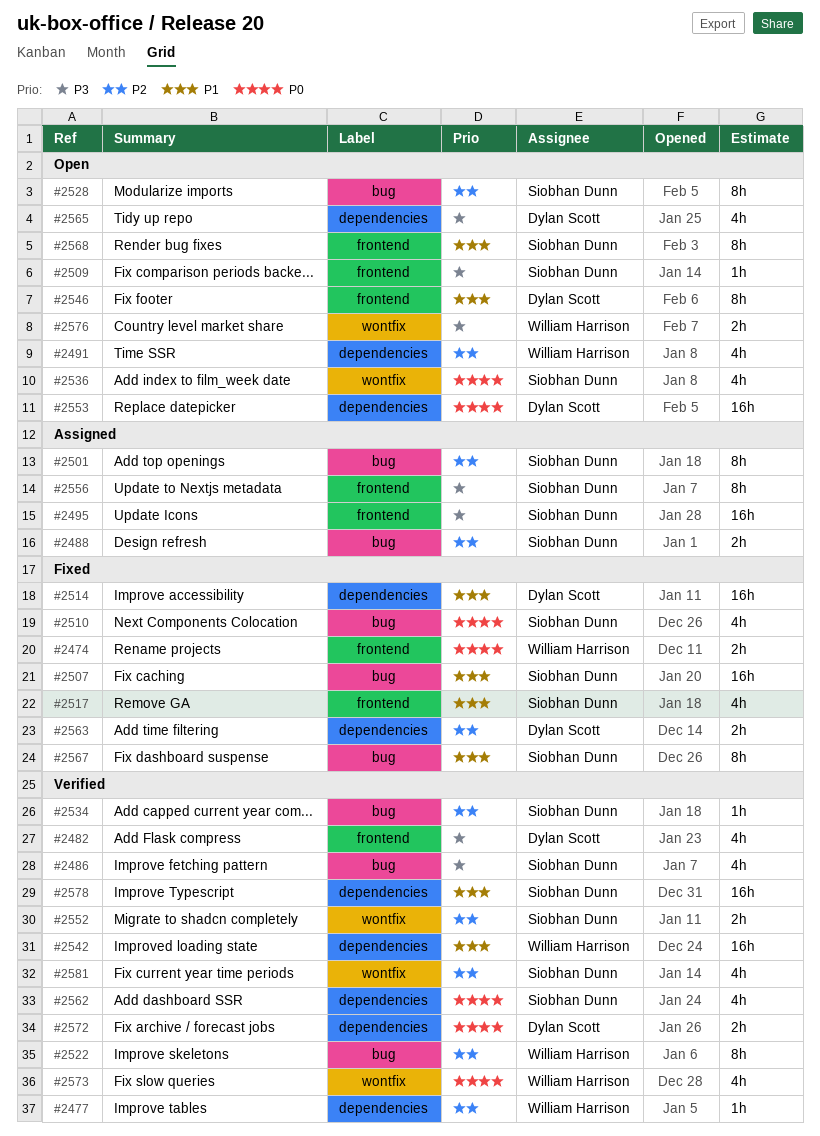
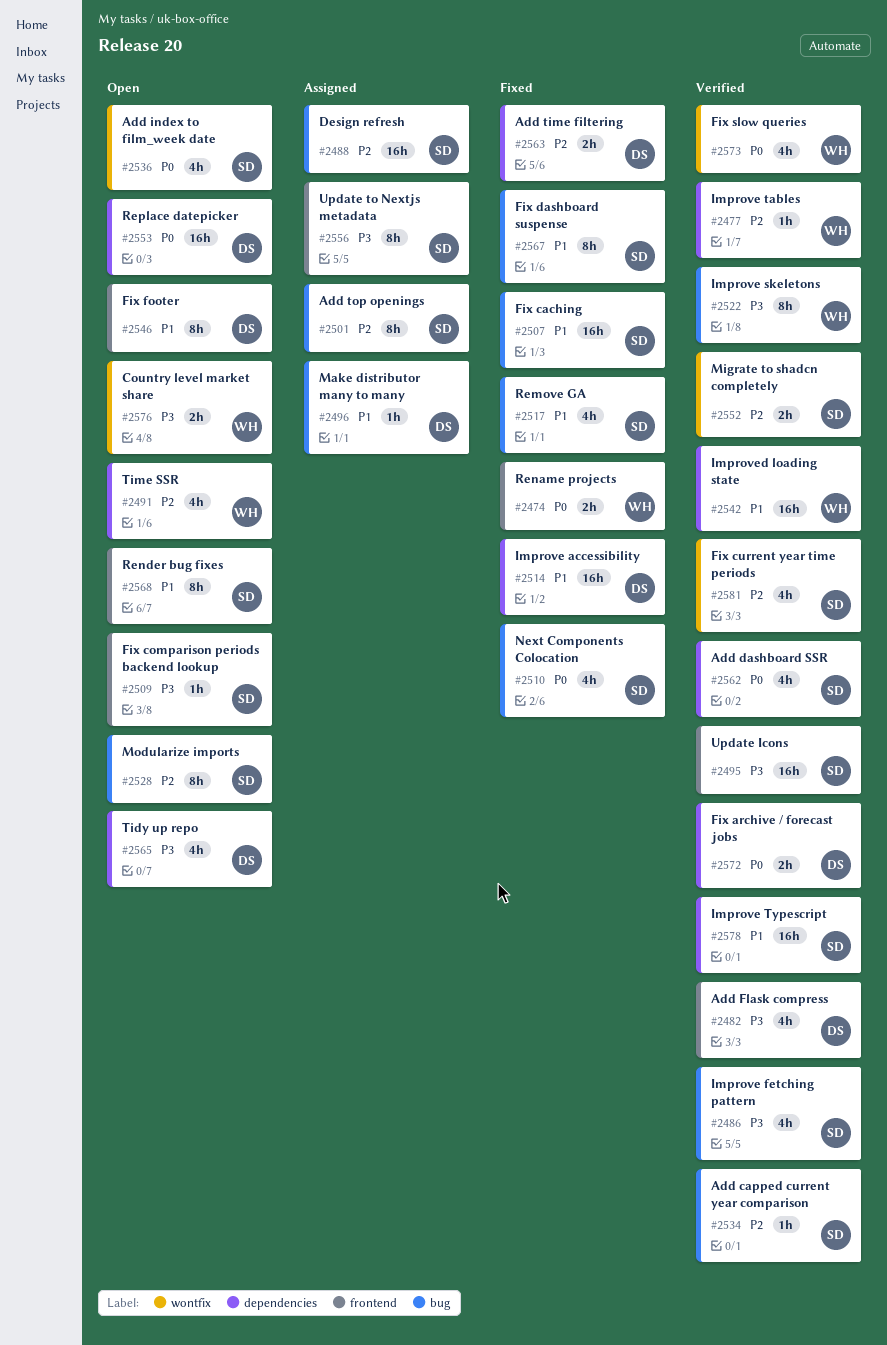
#2488, estimate: 2h -> 16h
#2495, status: Assigned -> Verified
#2496: none -> present
#2517, label: frontend -> bug
#2522, priority: P2 -> P3

